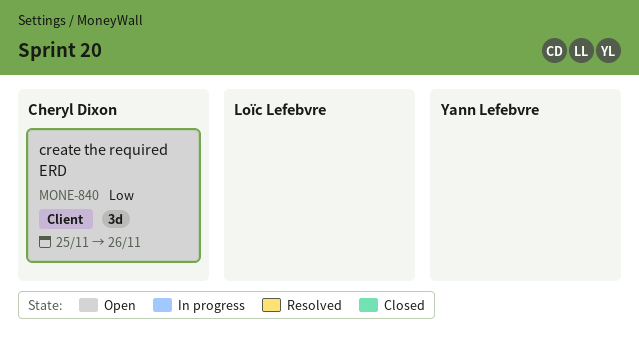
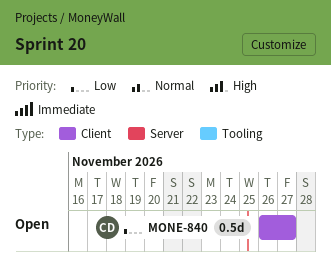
MONE-840, estimate: 3d -> 0.5d
MONE-840, start: Nov 25 -> Nov 26
MONE-840, due: Nov 26 -> Nov 27

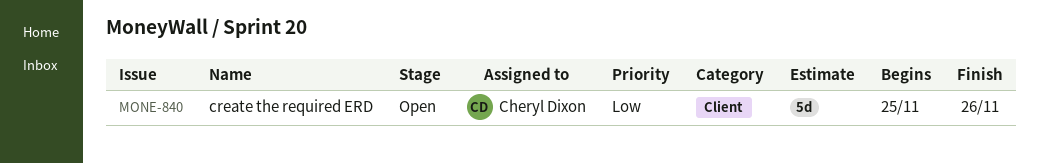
MONE-840, estimate: 0.5d -> 5d
MONE-840, start: Nov 26 -> Nov 25
MONE-840, due: Nov 27 -> Nov 26

